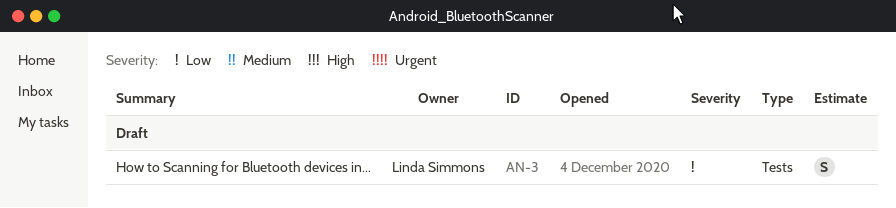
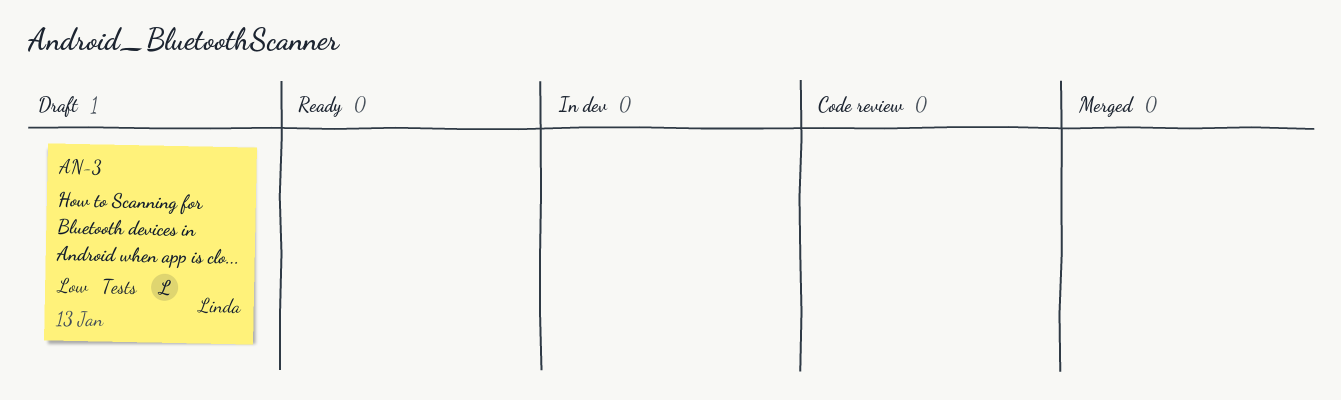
AN-3, estimate: S -> L

